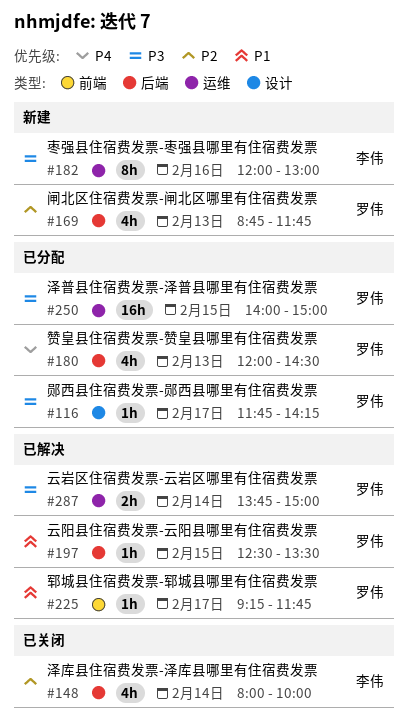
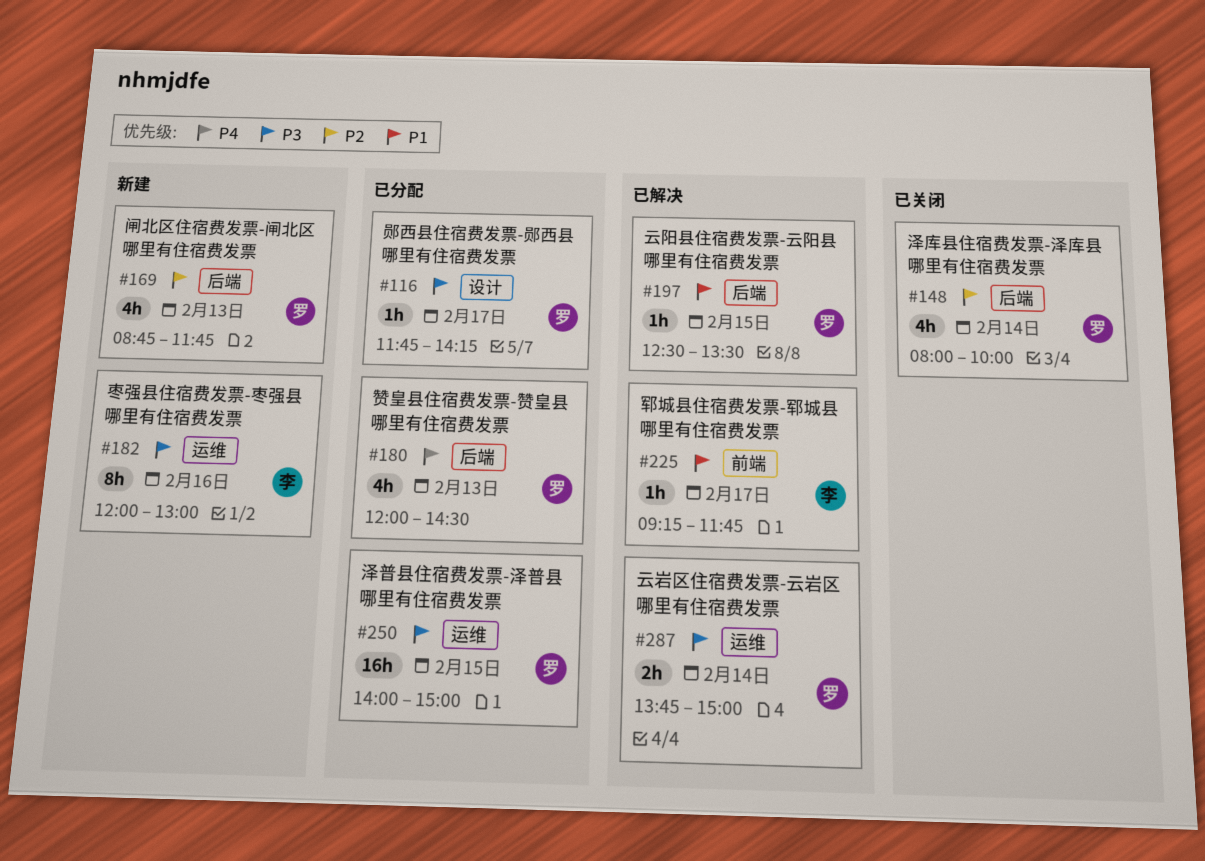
#148, owner: 李伟 -> 罗伟
#225, owner: 罗伟 -> 李伟

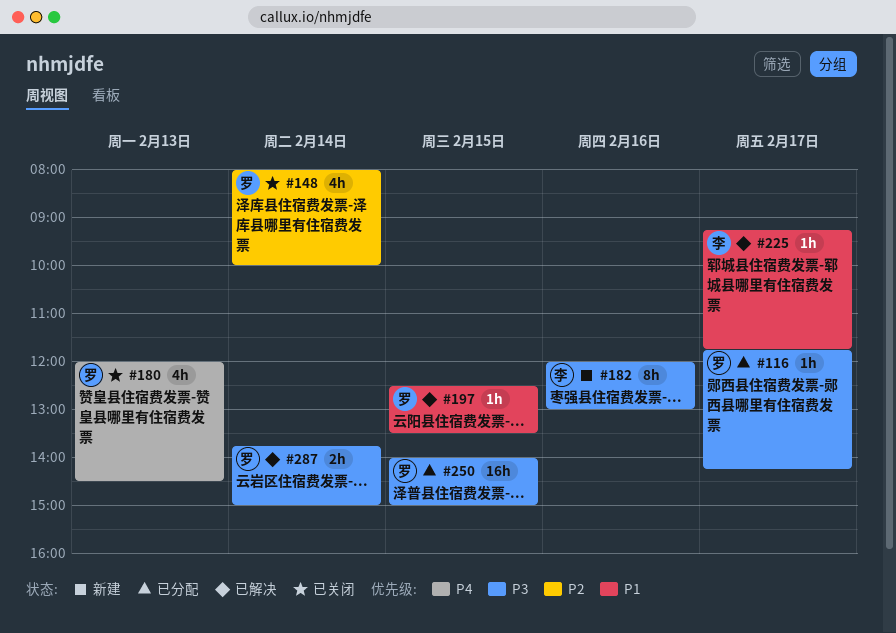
#169: present -> none
#180, status: 已分配 -> 已关闭

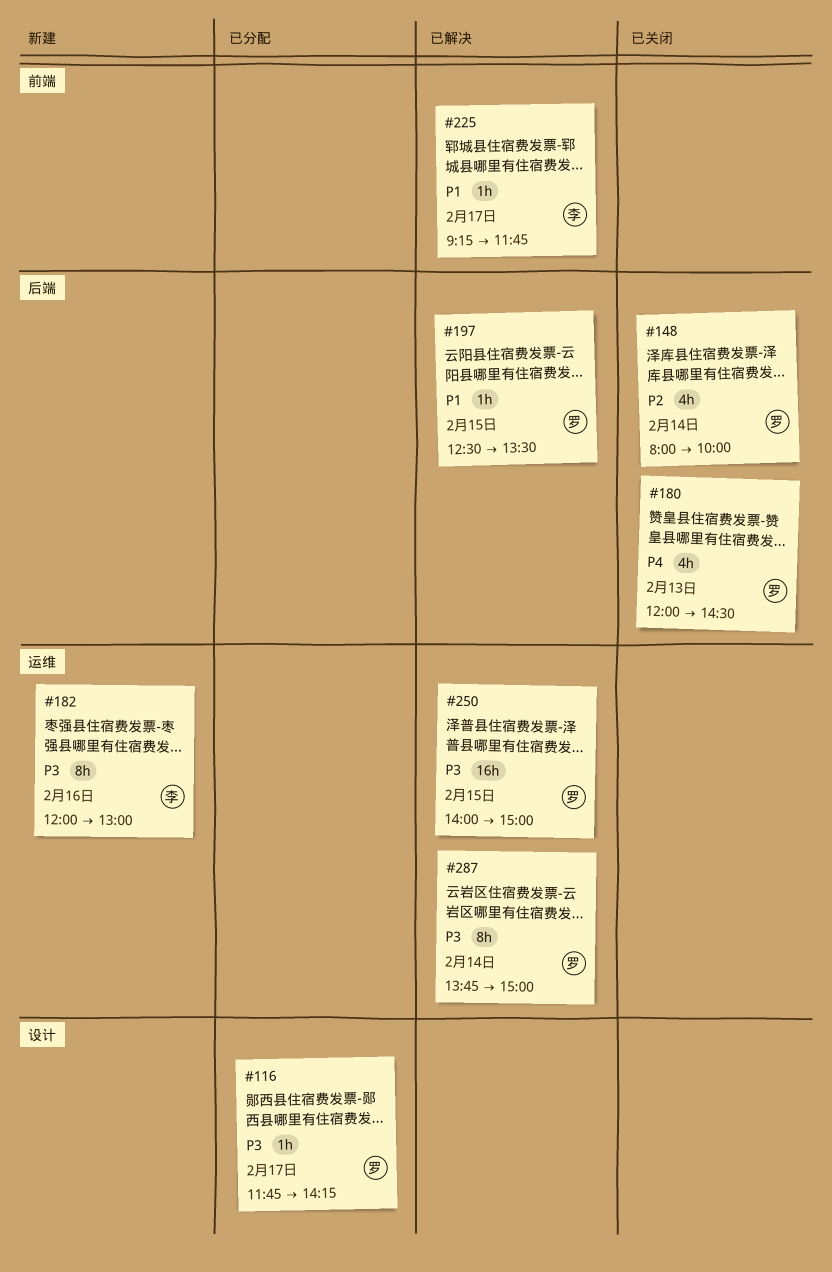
#250, status: 已分配 -> 已解决
#287, estimate: 2h -> 8h

